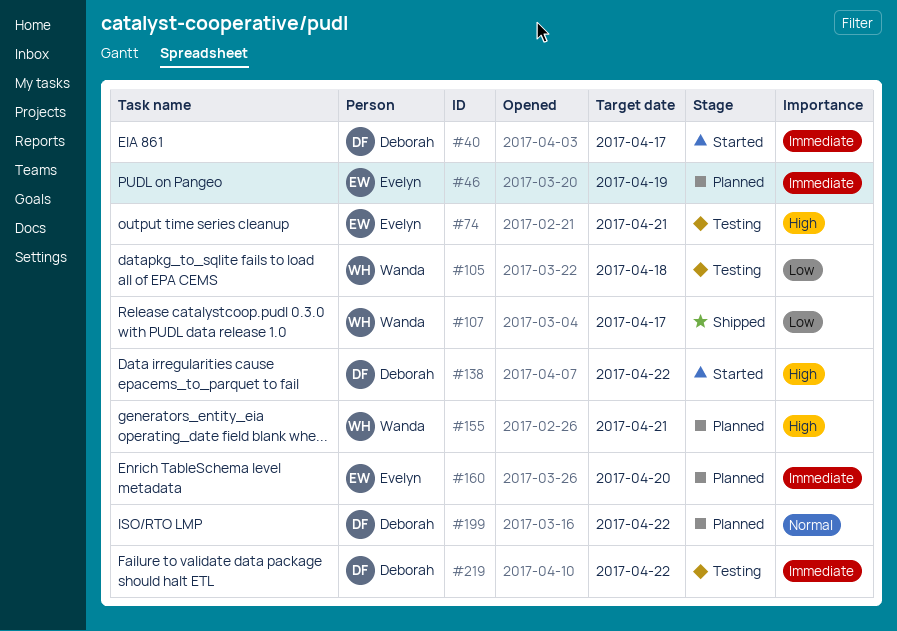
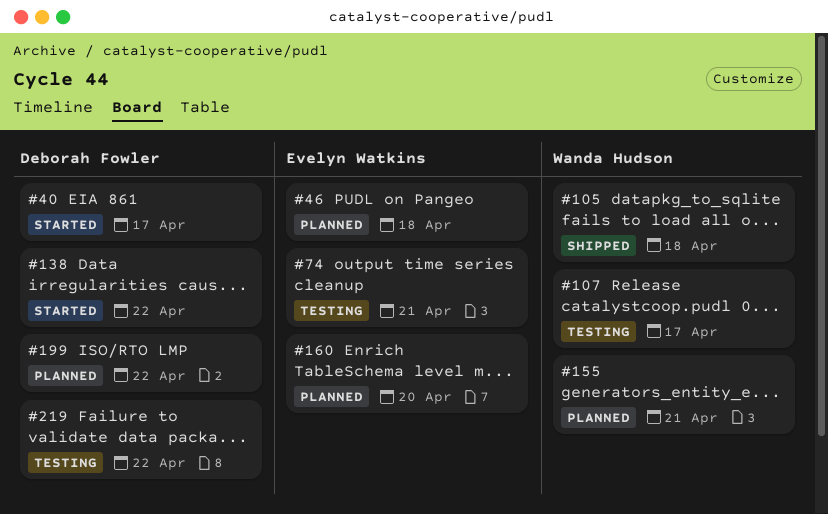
#46, due: Apr 19 -> Apr 18
#105, status: Testing -> Shipped
#107, status: Shipped -> Testing

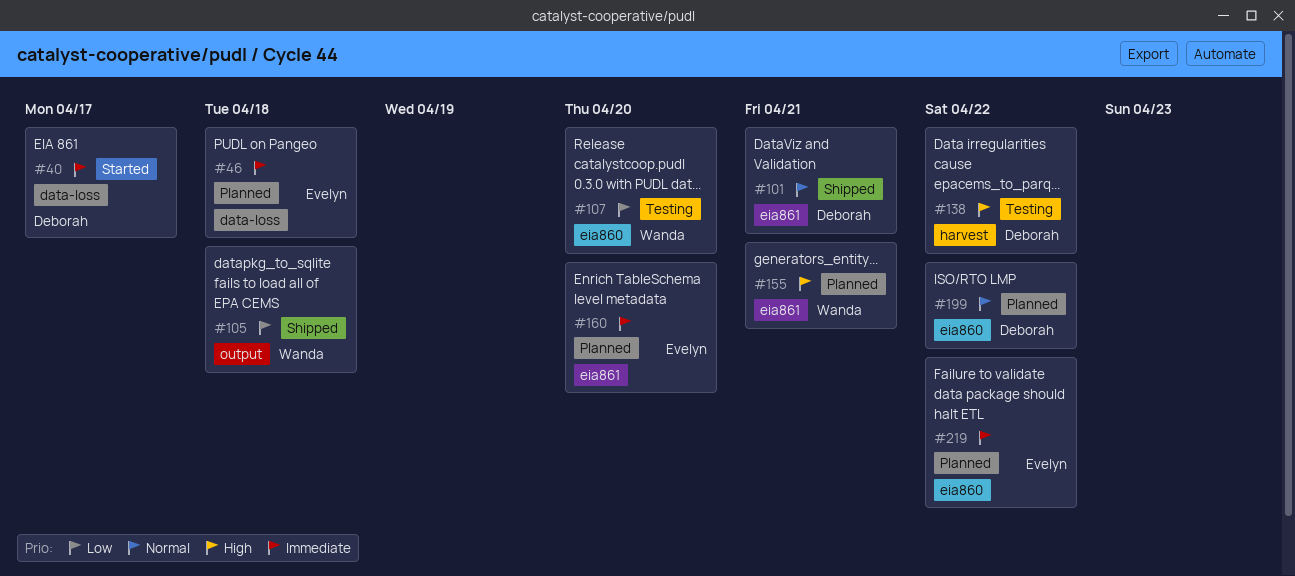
#74: present -> none
#101: none -> present
#107, due: Apr 17 -> Apr 20
#138, status: Started -> Testing
#219, status: Testing -> Planned
#219, owner: Deborah Fowler -> Evelyn Watkins

